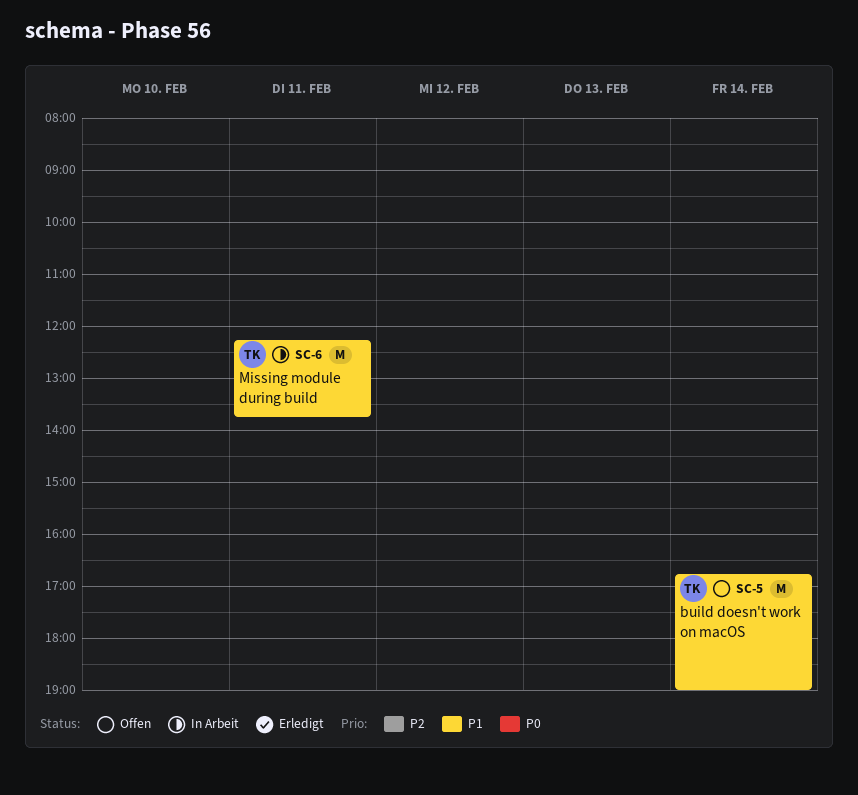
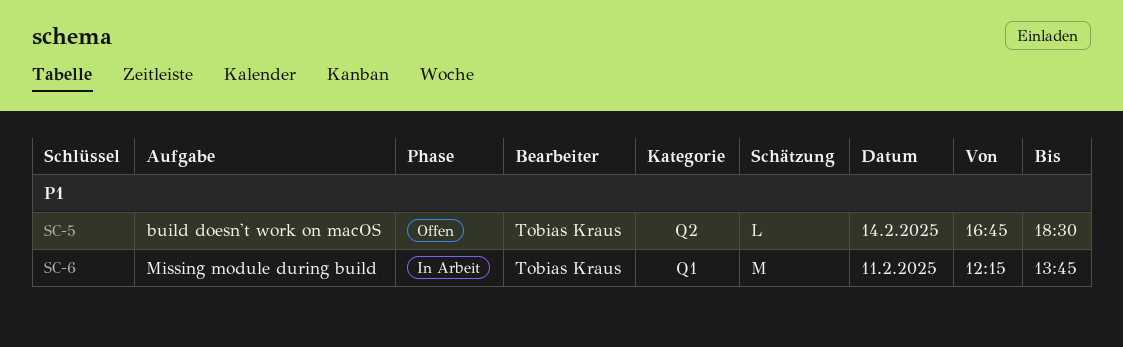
SC-5, estimate: M -> L
SC-5, ends: 19:00 -> 18:30

